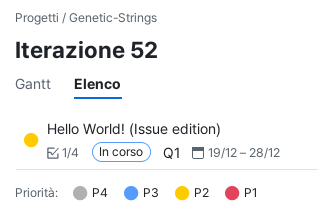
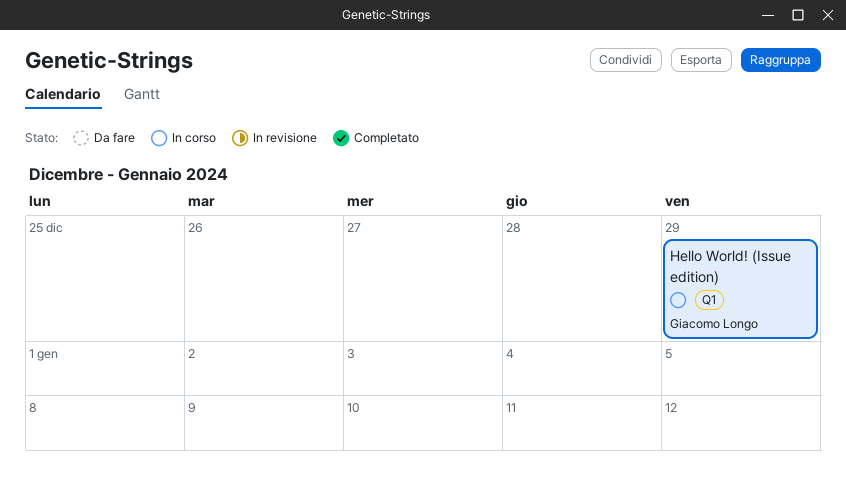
Hello World! (Issue edition), due: Dec 28 -> Dec 29

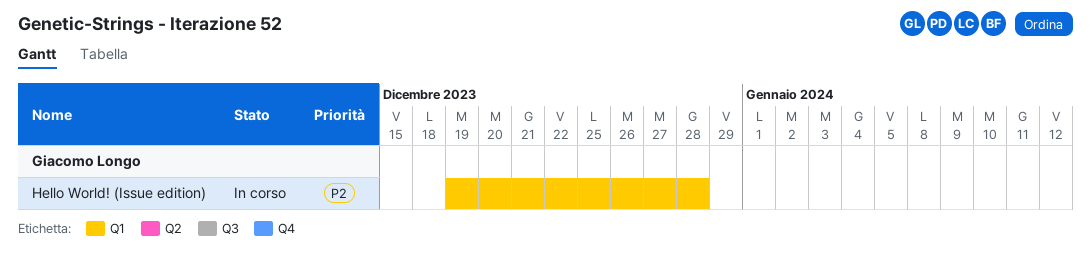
Hello World! (Issue edition), due: Dec 29 -> Dec 28

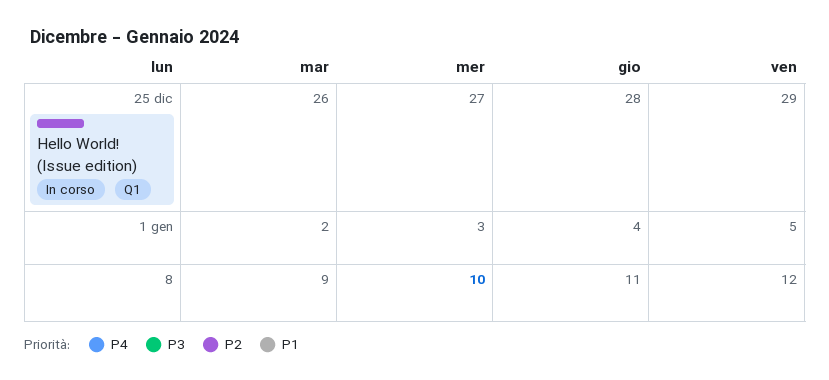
Hello World! (Issue edition), due: Dec 28 -> Dec 25

